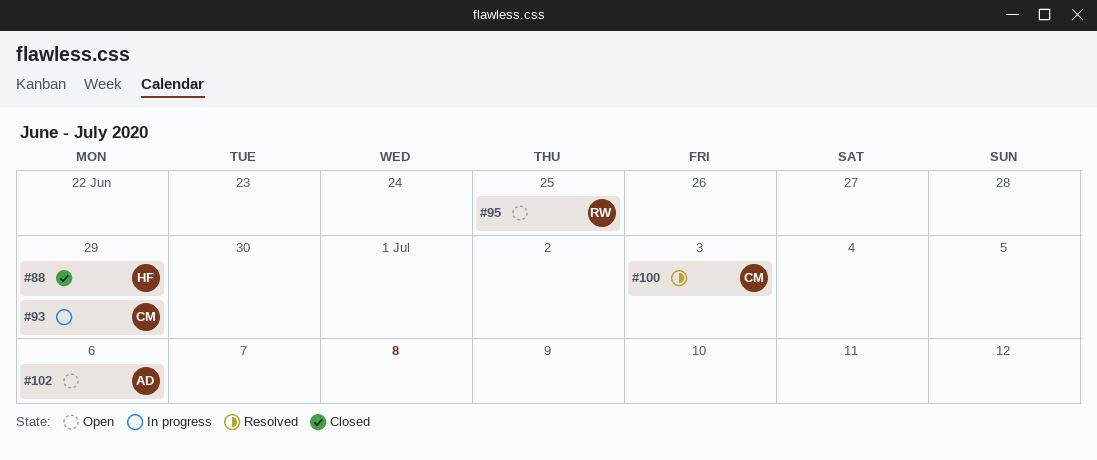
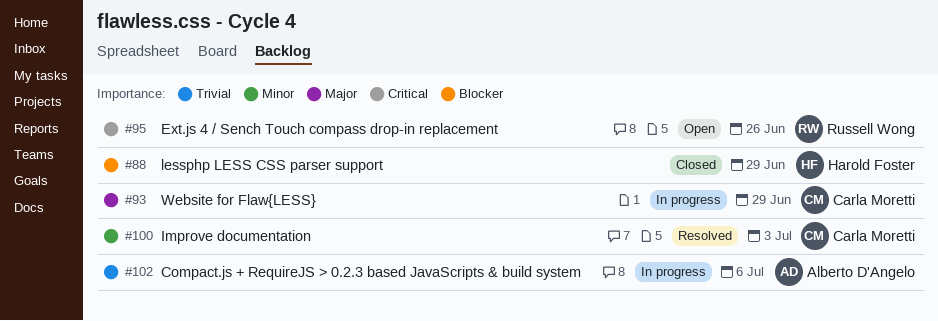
#95, due: Jun 25 -> Jun 26
#102, status: Open -> In progress

